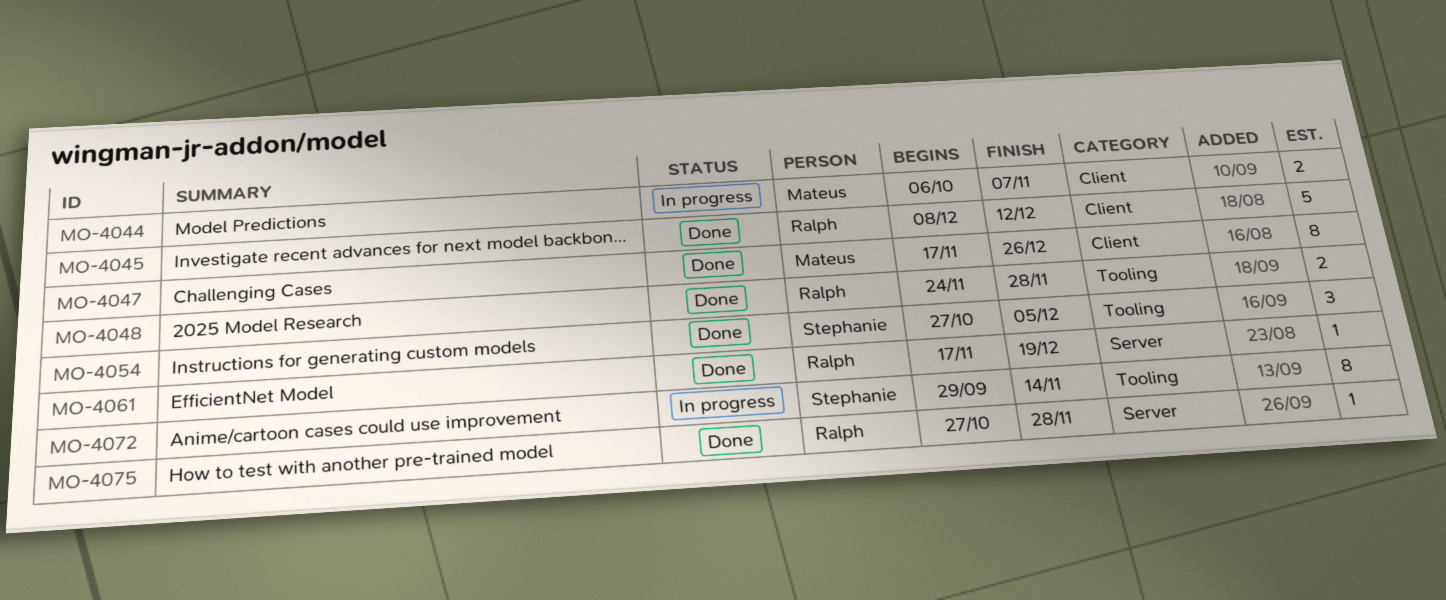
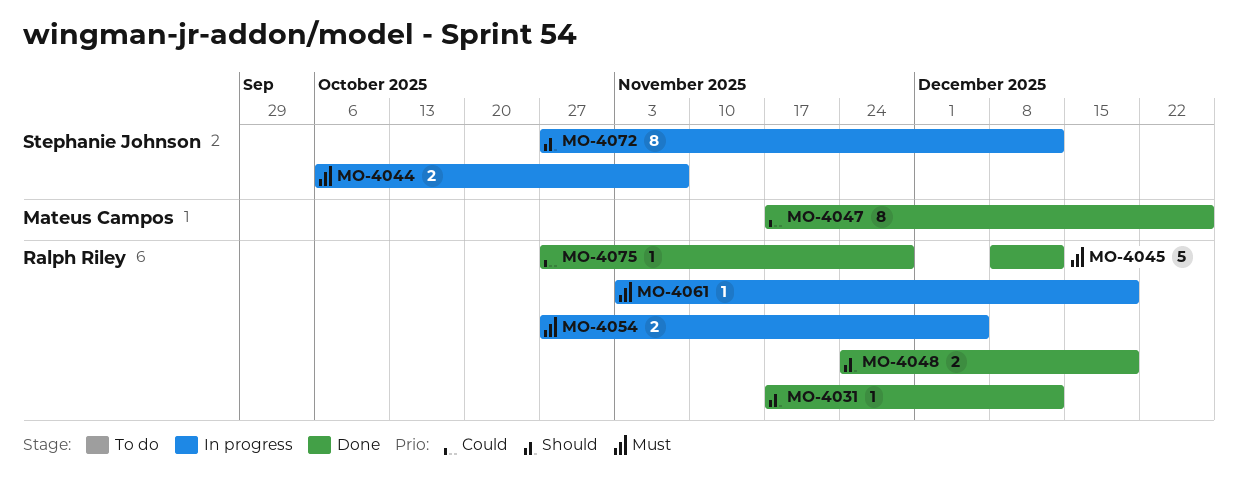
MO-4031: none -> present
MO-4044, owner: Mateus Campos -> Stephanie Johnson
MO-4048, due: Nov 28 -> Dec 19
MO-4054, status: Done -> In progress
MO-4054, owner: Stephanie Johnson -> Ralph Riley
MO-4054, estimate: 3 -> 2
MO-4061, status: Done -> In progress
MO-4061, start: Nov 17 -> Nov 3
MO-4072, start: Sep 29 -> Oct 27
MO-4072, due: Nov 14 -> Dec 12

